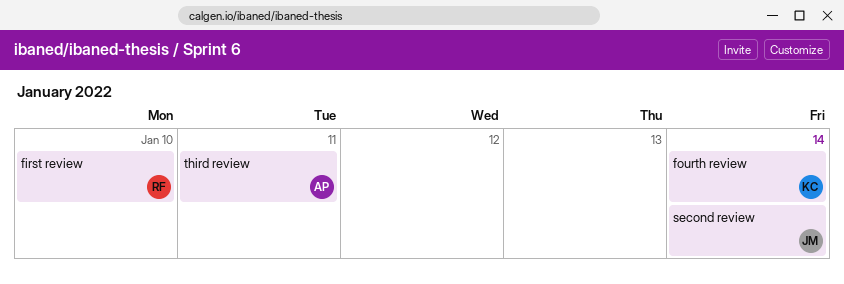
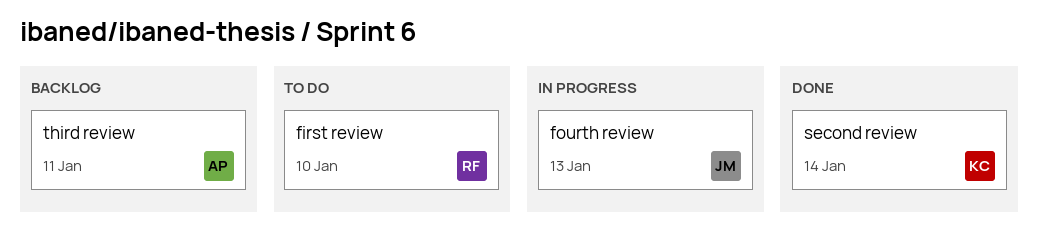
fourth review, owner: KC -> JM
fourth review, due: Jan 14 -> Jan 13
second review, owner: JM -> KC

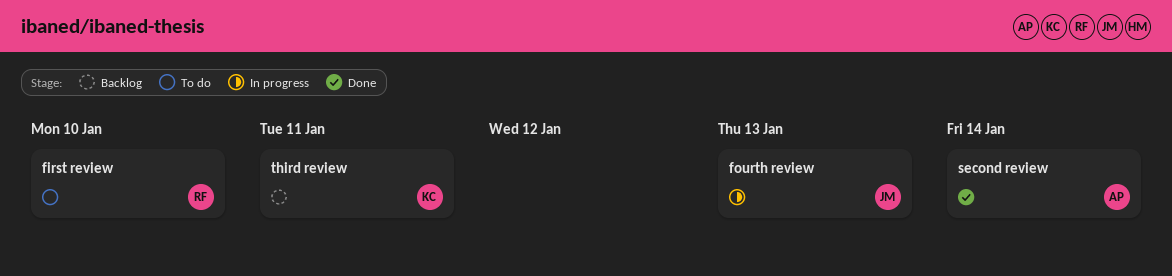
second review, owner: KC -> AP
third review, owner: AP -> KC

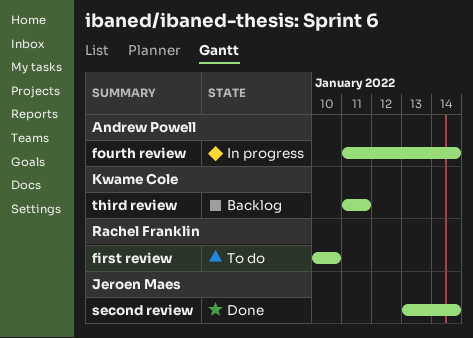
fourth review, owner: Jeroen Maes -> Andrew Powell
fourth review, due: Jan 13 -> Jan 14
second review, owner: Andrew Powell -> Jeroen Maes

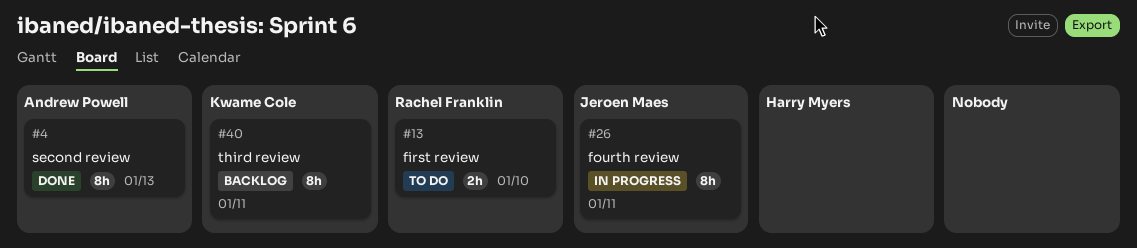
fourth review, owner: Andrew Powell -> Jeroen Maes
fourth review, due: Jan 14 -> Jan 11
second review, owner: Jeroen Maes -> Andrew Powell
second review, due: Jan 14 -> Jan 13

